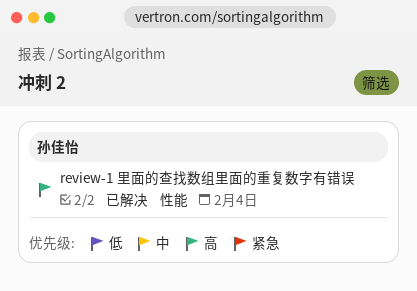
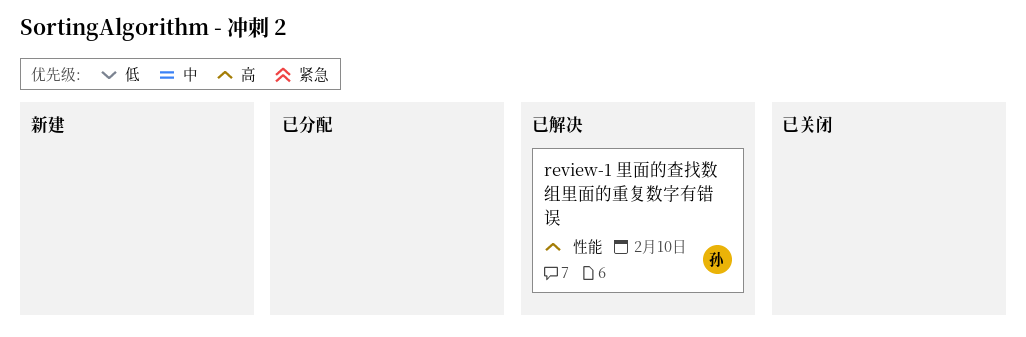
review-1 里面的查找数组里面的重复数字有错误, due: Feb 4 -> Feb 10

